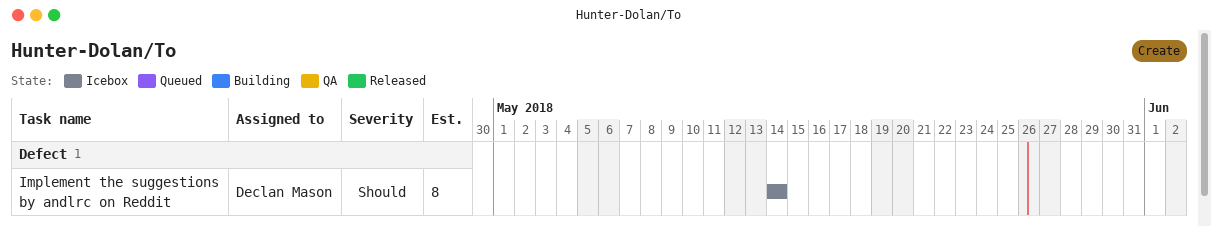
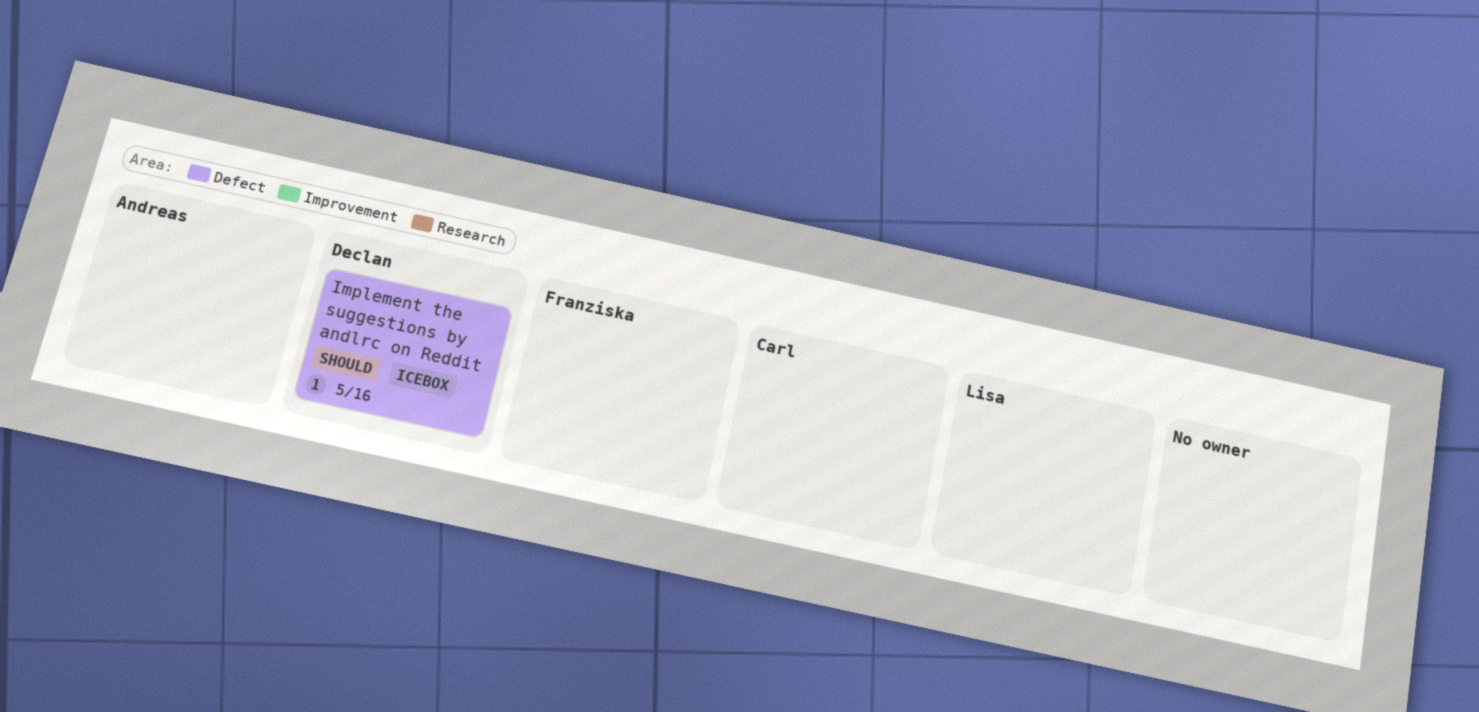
Implement the suggestions by andlrc on Reddit, estimate: 8 -> 1
Implement the suggestions by andlrc on Reddit, due: May 14 -> May 16

